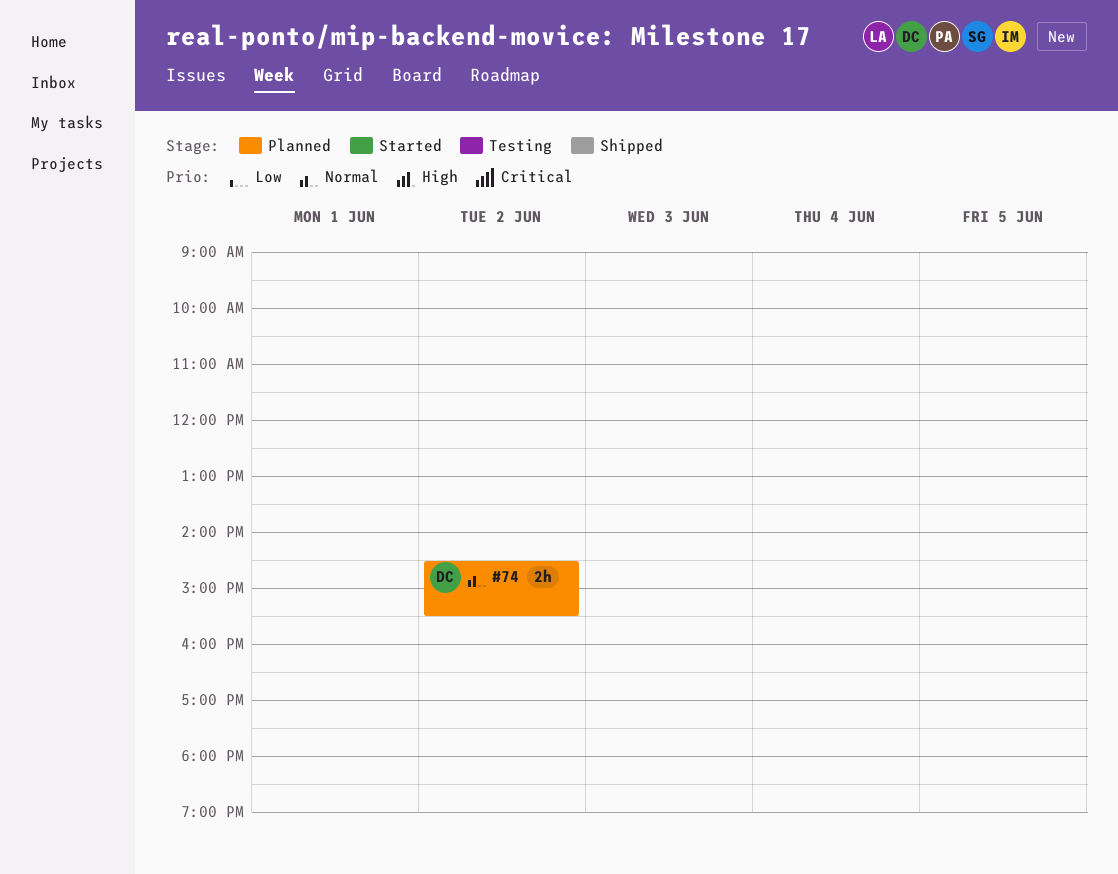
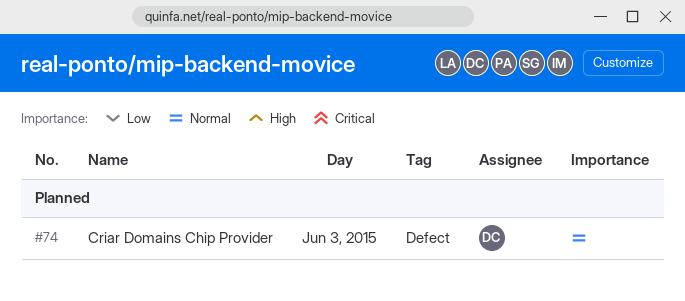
#74, day: Jun 2 -> Jun 3

